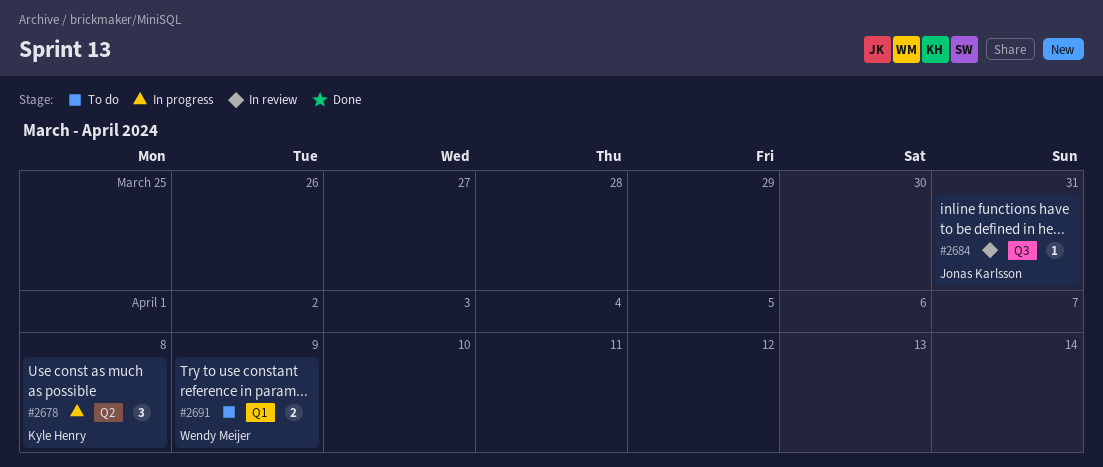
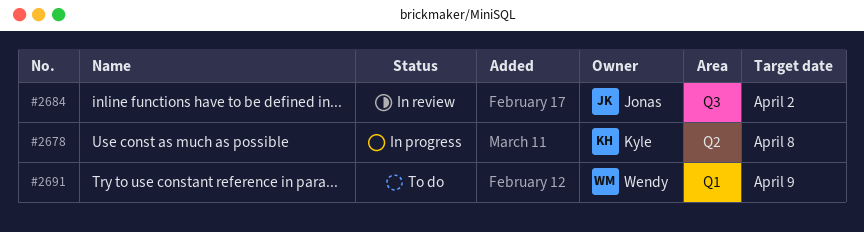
#2684, due: Mar 31 -> Apr 2

